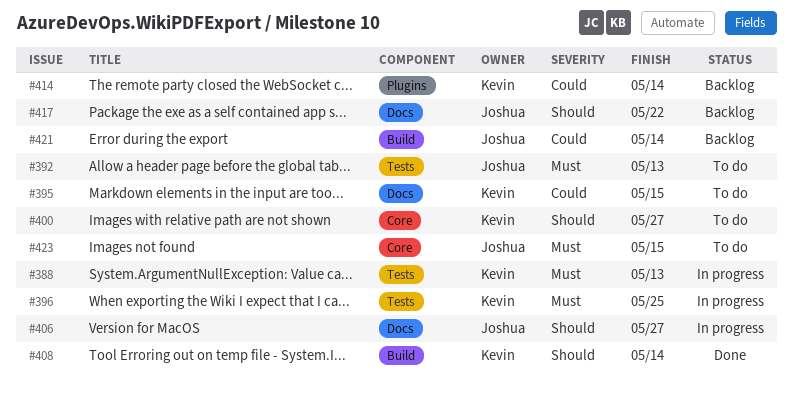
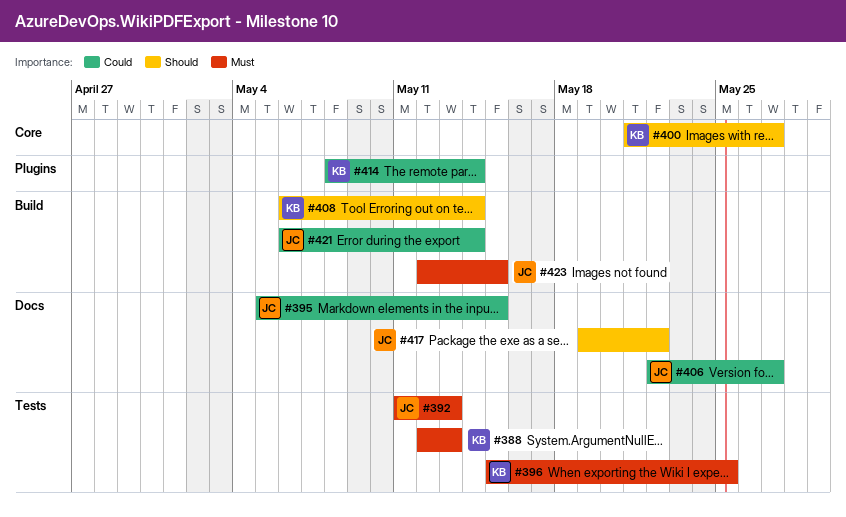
#395, owner: Kevin -> Joshua
#406, priority: Should -> Could
#423, label: Core -> Build

